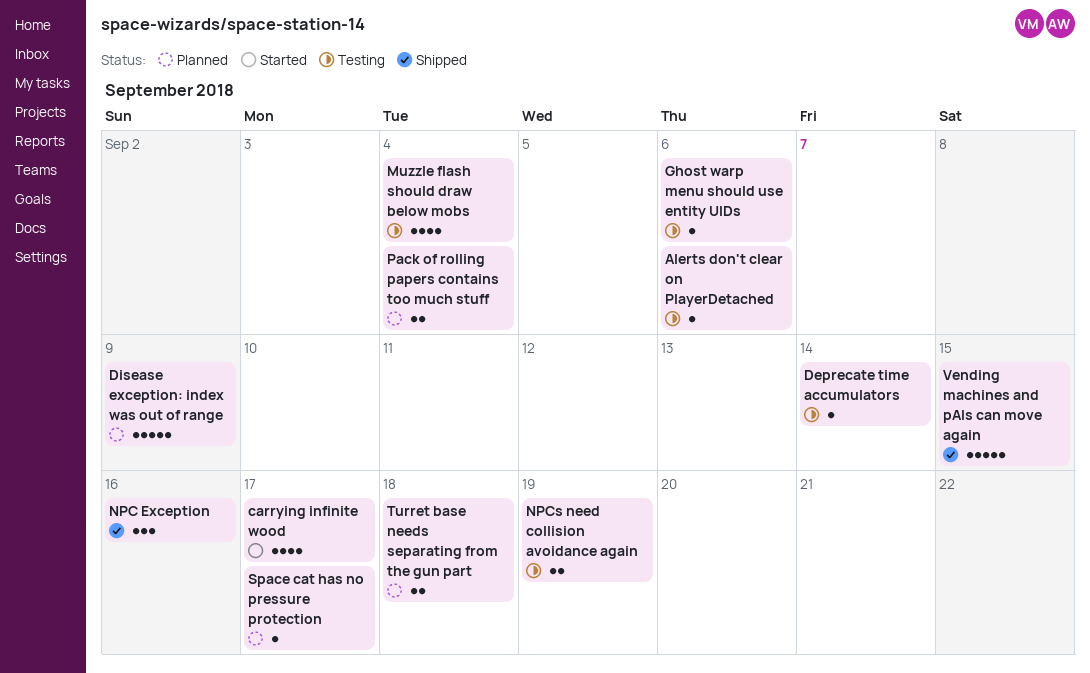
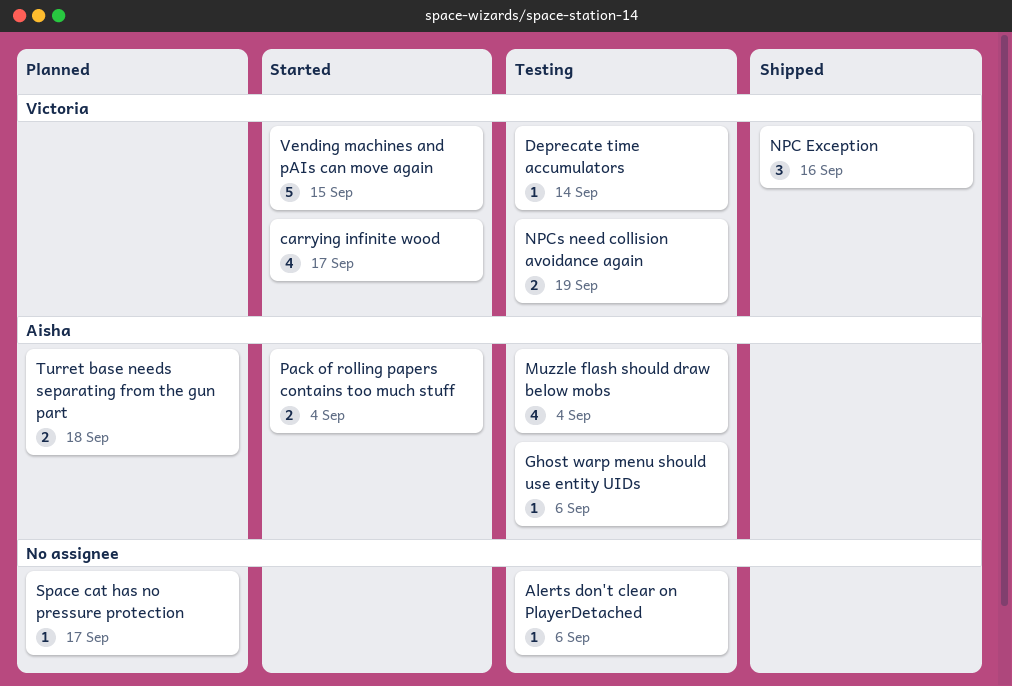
Disease exception: index was out of range: present -> none
Pack of rolling papers contains too much stuff, status: Planned -> Started
Vending machines and pAIs can move again, status: Shipped -> Started

